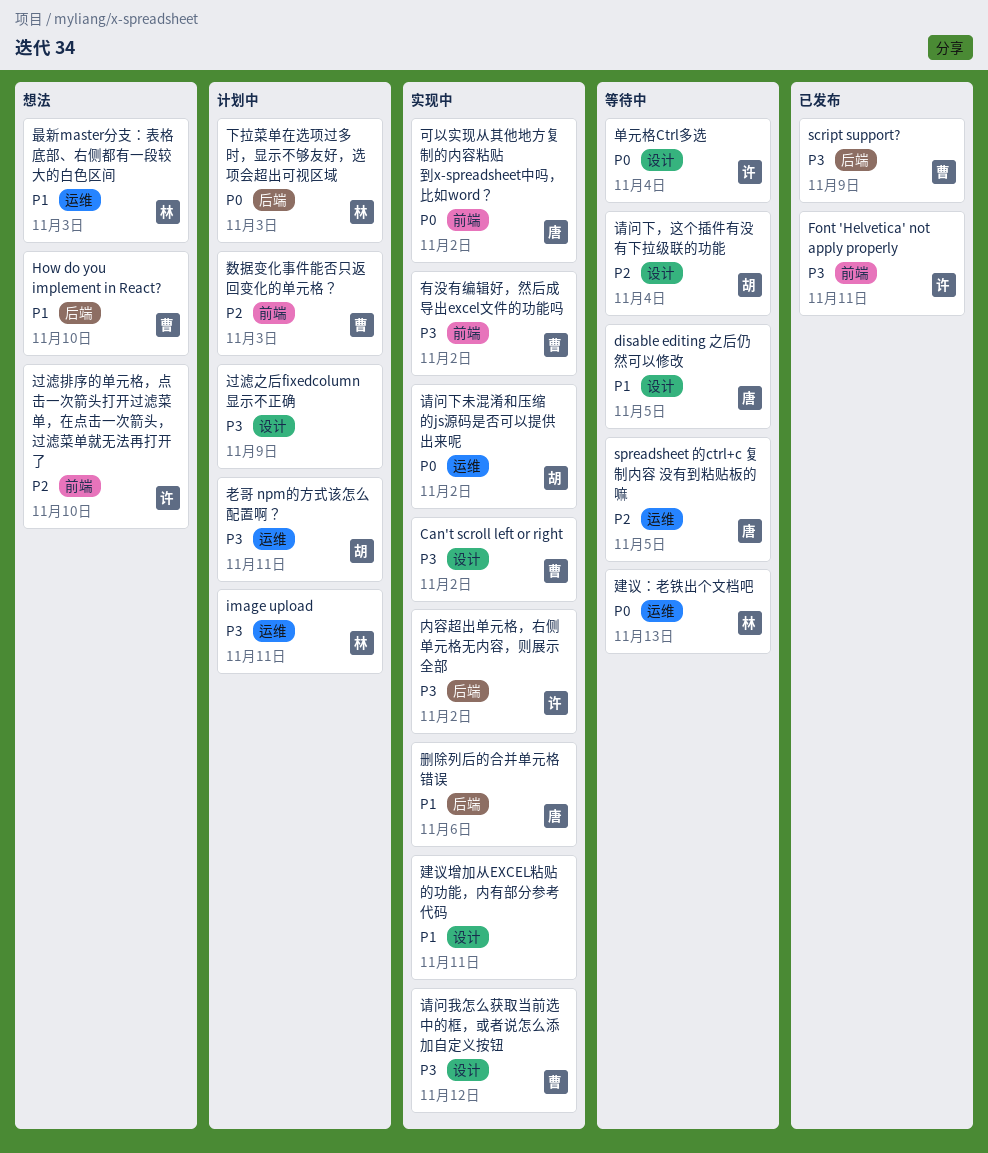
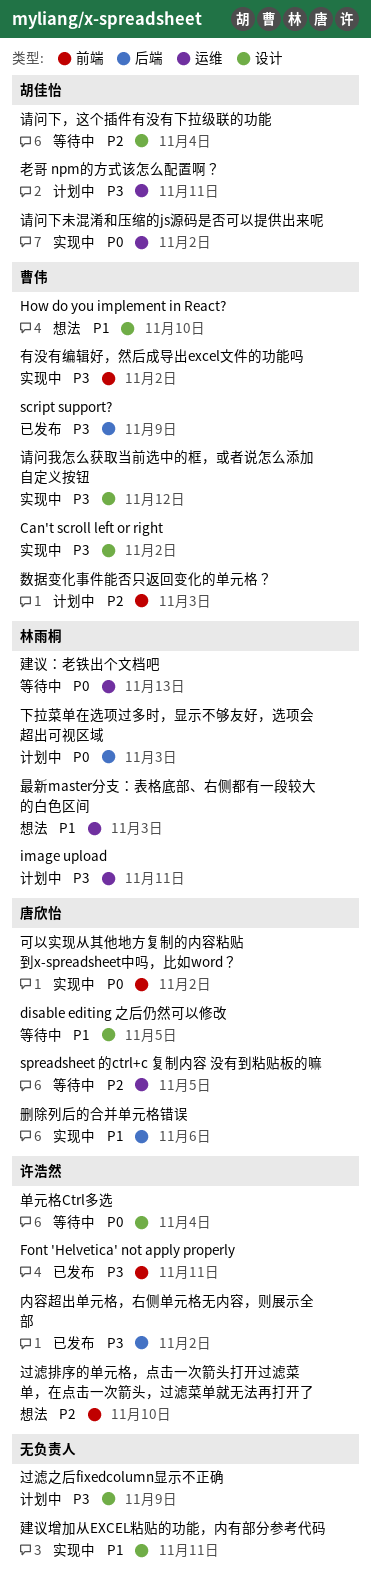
How do you implement in React?, label: 后端 -> 设计
内容超出单元格，右侧单元格无内容，则展示全部, status: 实现中 -> 已发布

